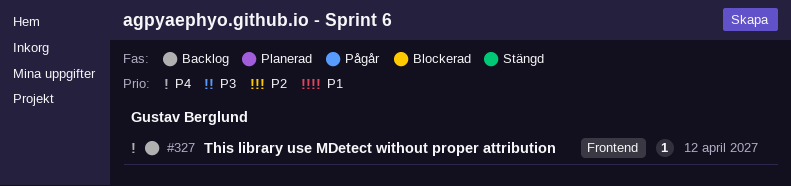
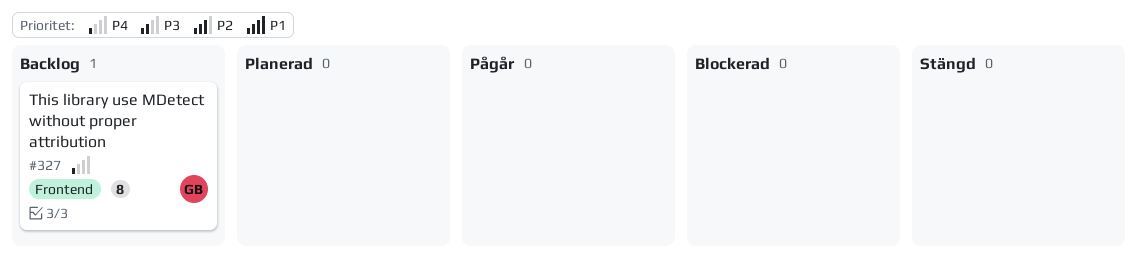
#327, estimate: 1 -> 8

